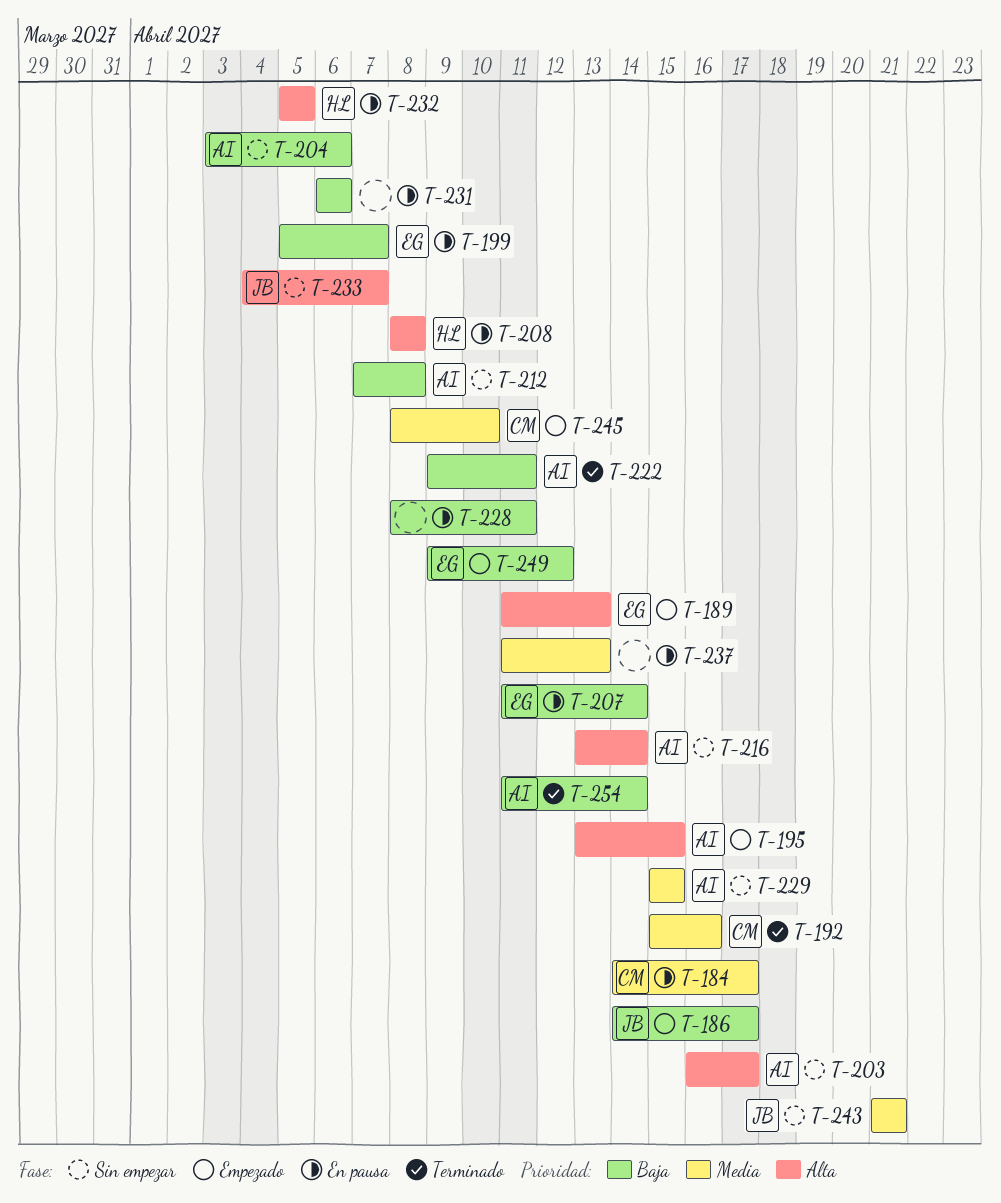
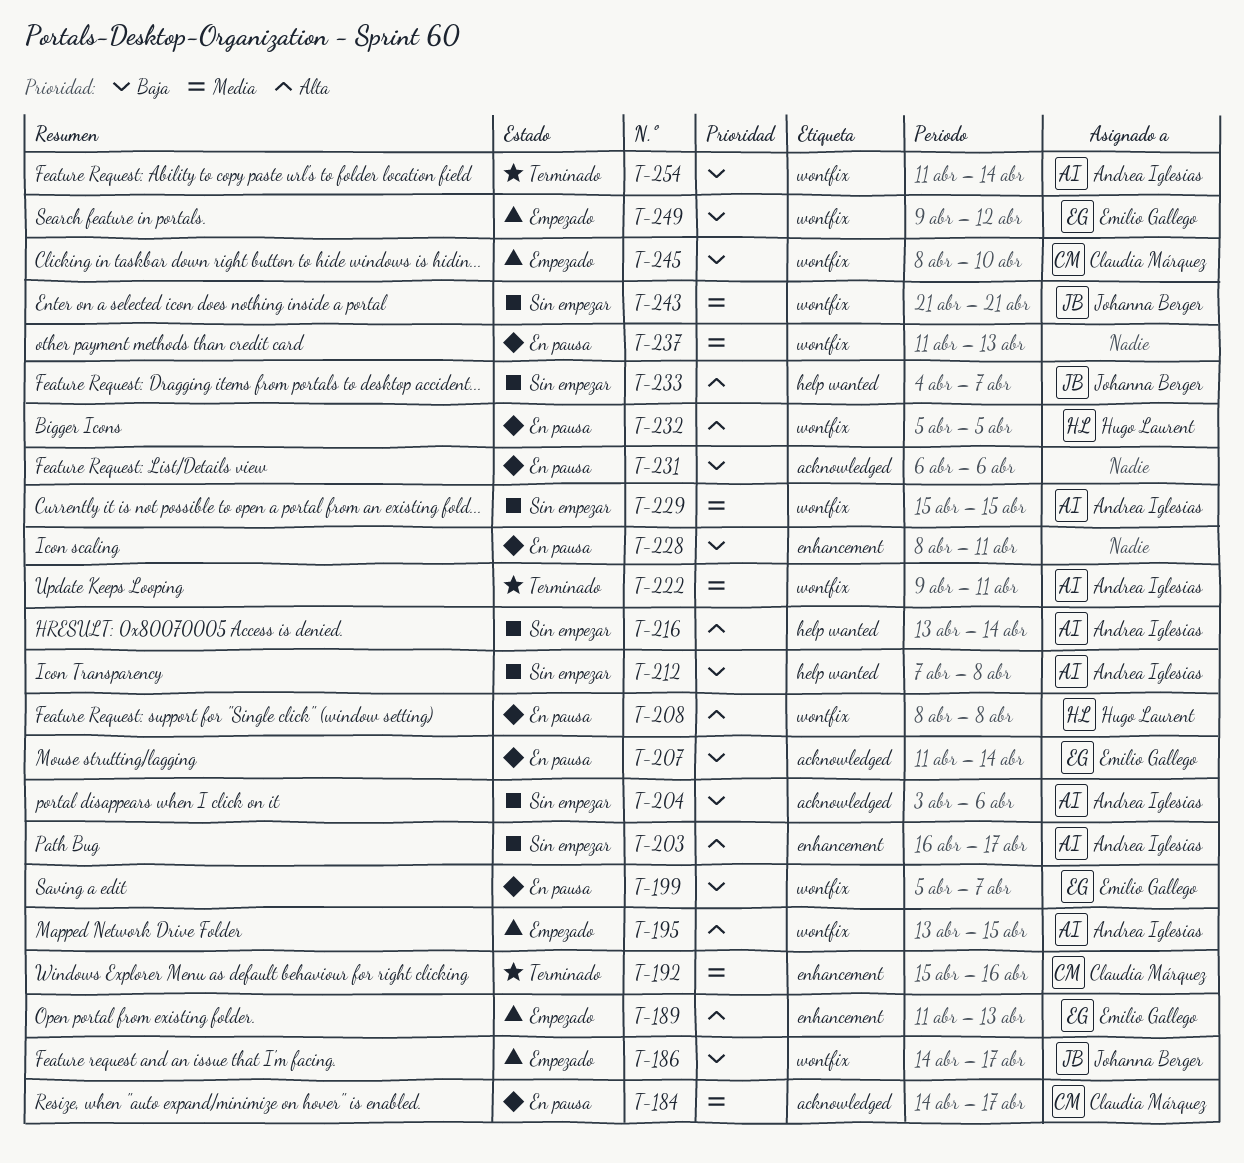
T-222, priority: Baja -> Media
T-245, priority: Media -> Baja

